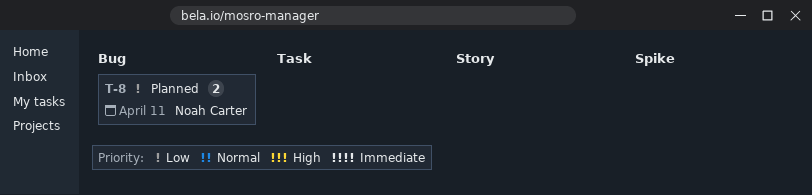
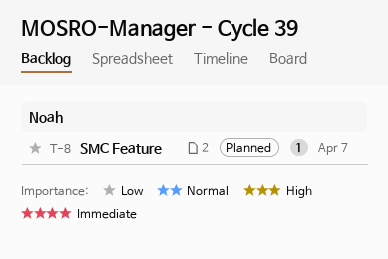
T-8, estimate: 2 -> 1
T-8, due: Apr 11 -> Apr 7

